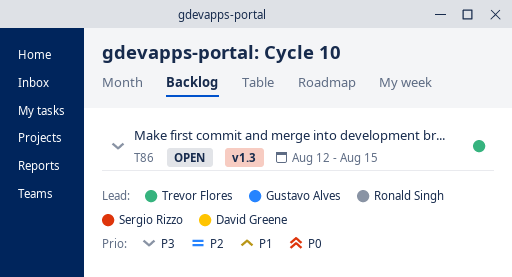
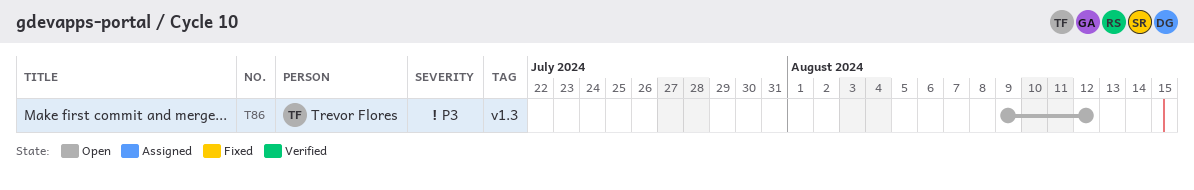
T86, start: Aug 12 -> Aug 9
T86, due: Aug 15 -> Aug 12

